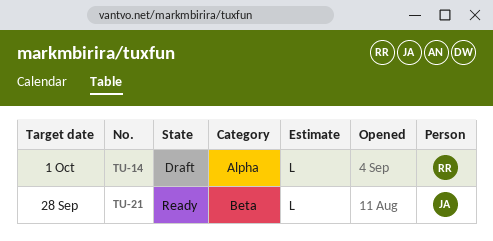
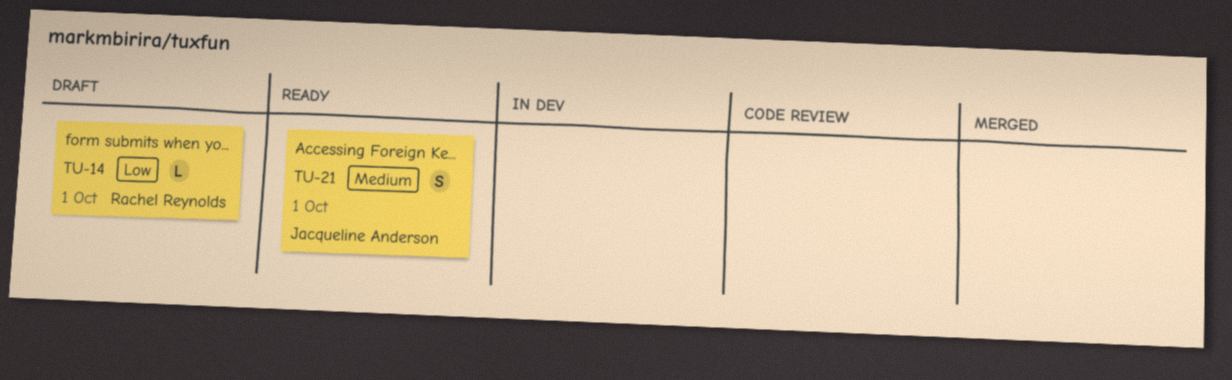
TU-21, estimate: L -> S
TU-21, due: Sep 28 -> Oct 1

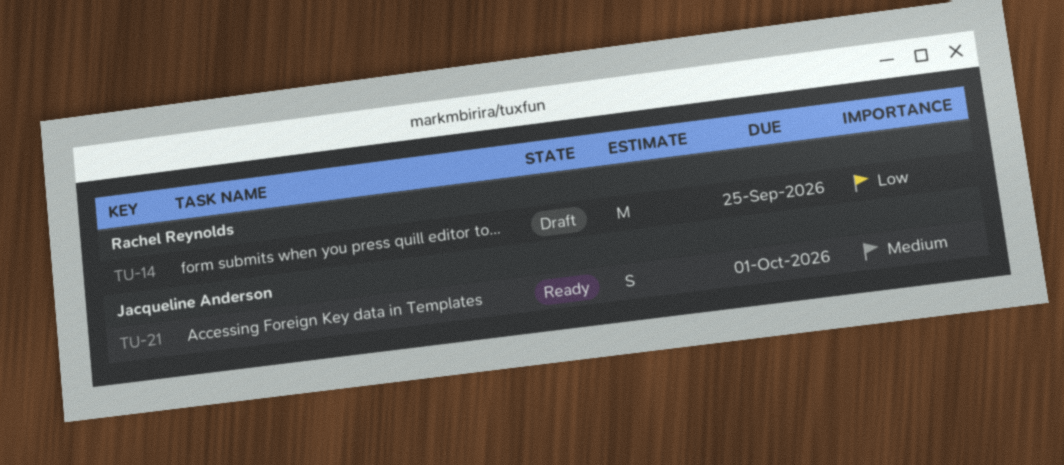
TU-14, estimate: L -> M
TU-14, due: Oct 1 -> Sep 25

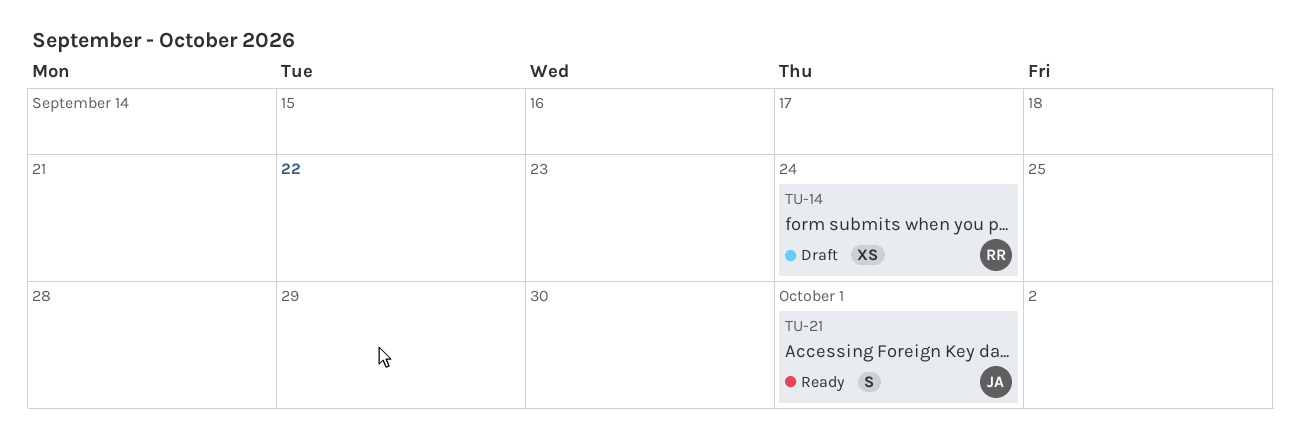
TU-14, estimate: M -> XS
TU-14, due: Sep 25 -> Sep 24

